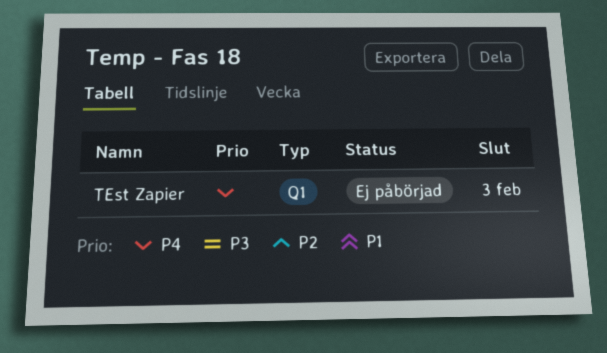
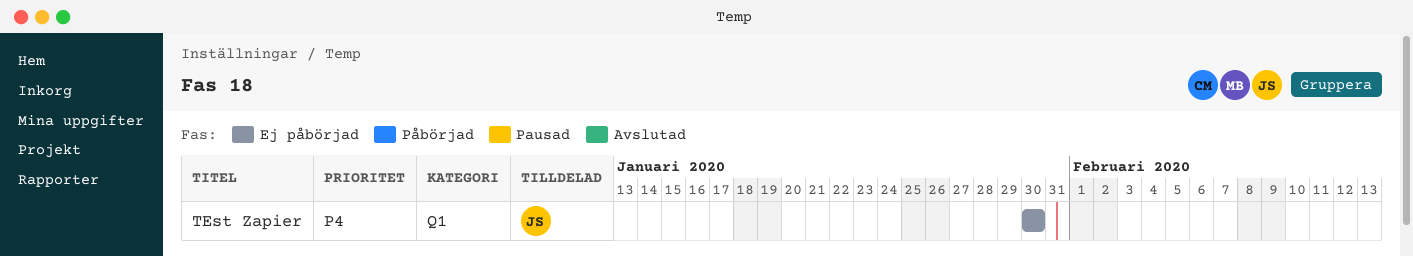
TEst Zapier, due: Feb 3 -> Jan 30

